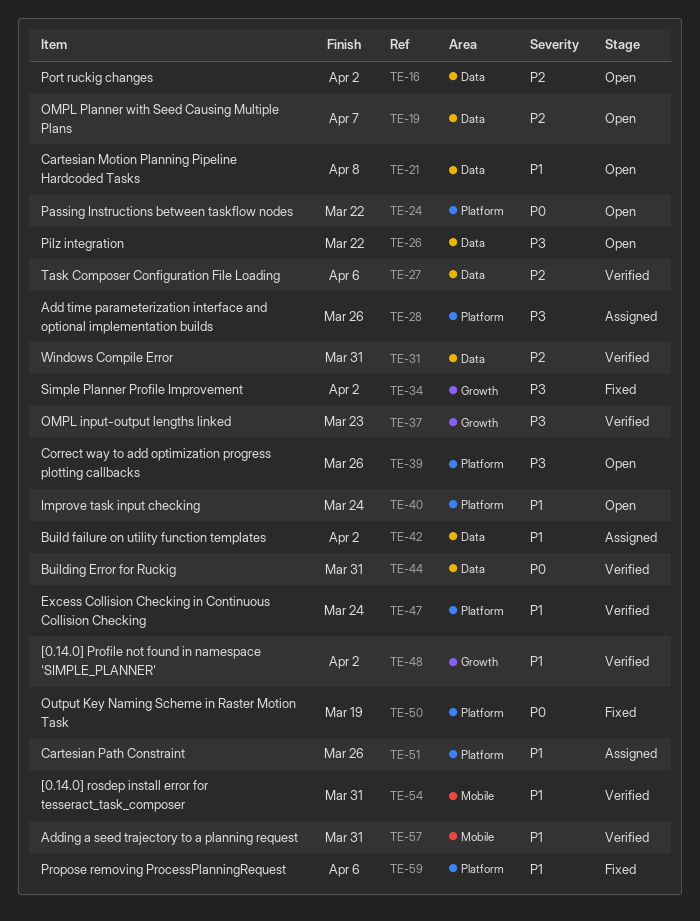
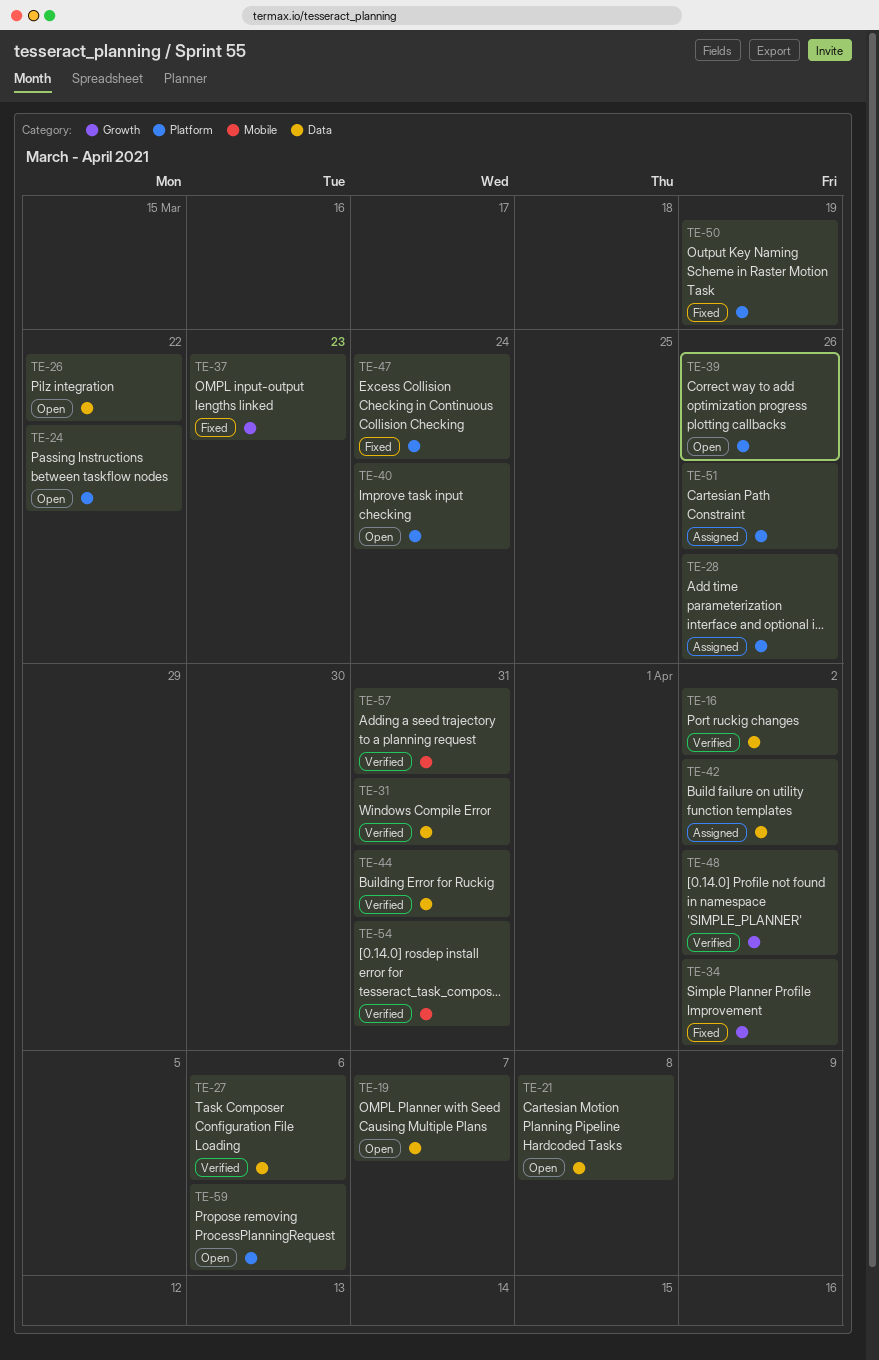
TE-16, status: Open -> Verified
TE-37, status: Verified -> Fixed
TE-47, status: Verified -> Fixed
TE-59, status: Fixed -> Open

